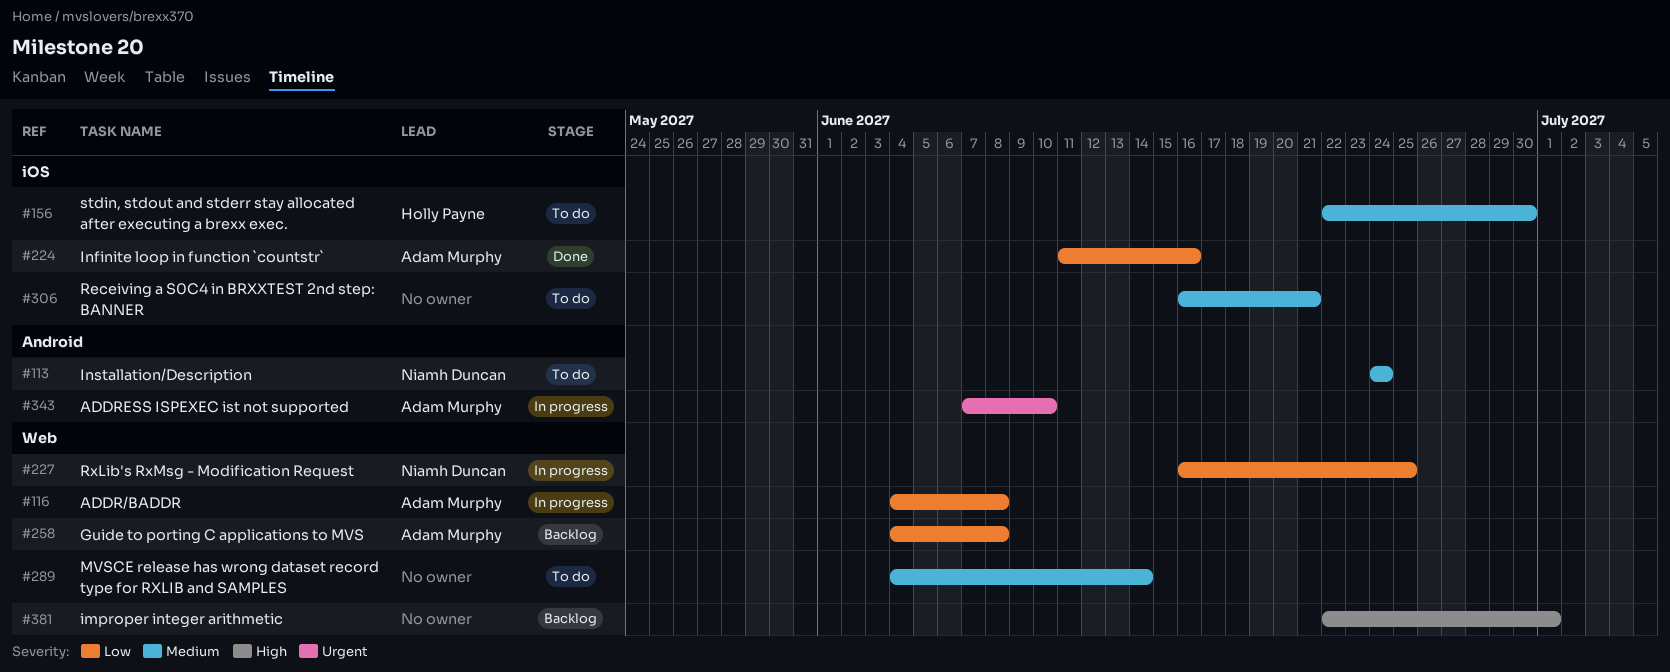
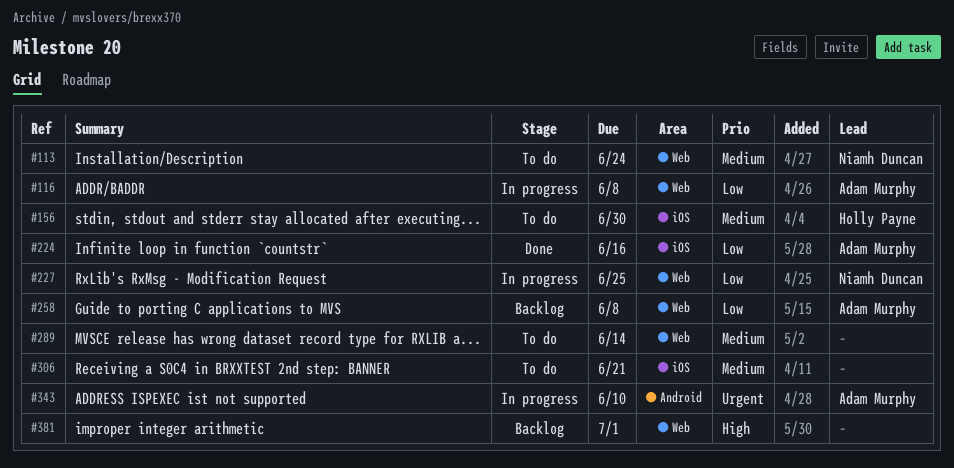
#113, label: Android -> Web

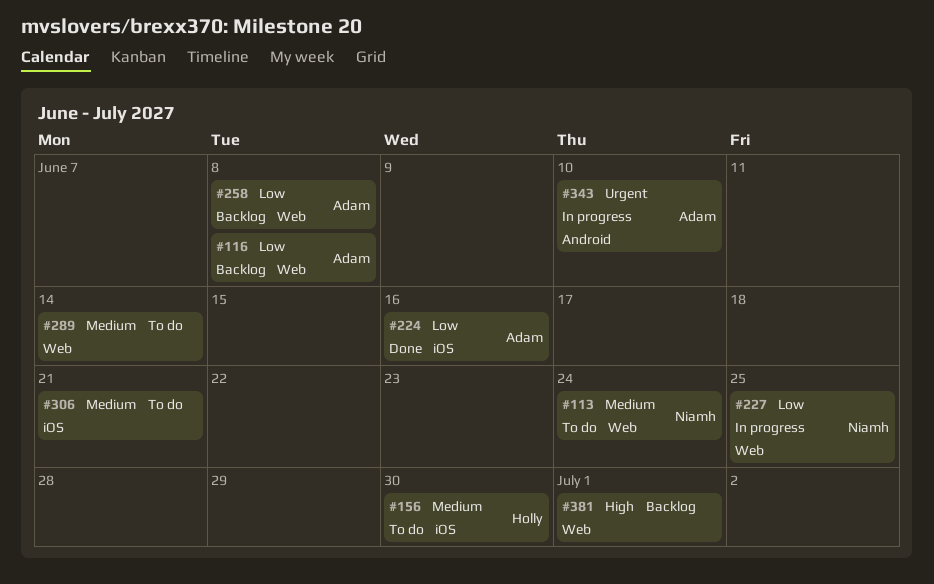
#116, status: In progress -> Backlog

